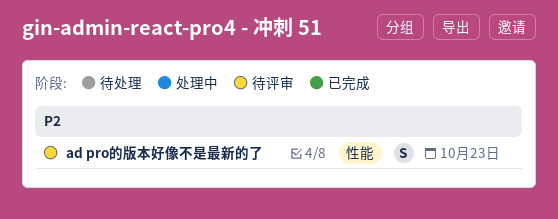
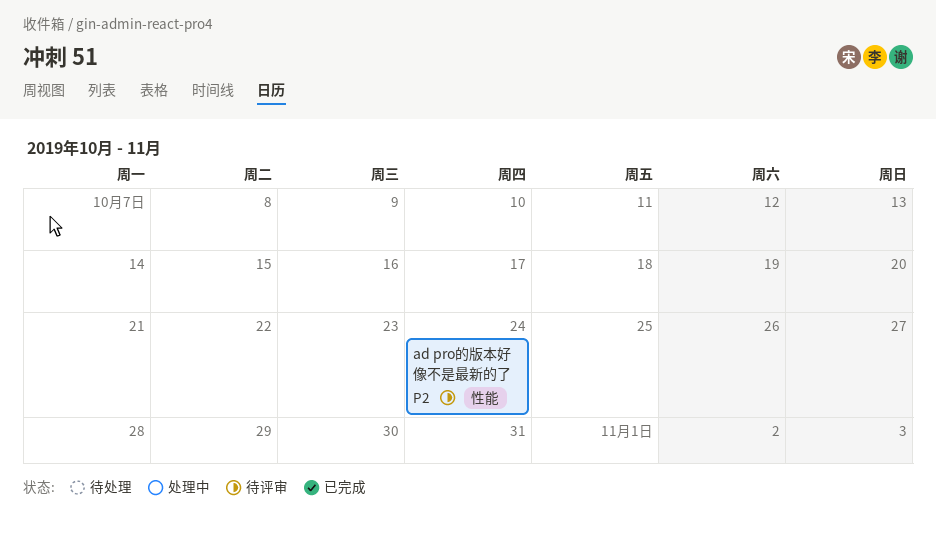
ad pro的版本好像不是最新的了, due: Oct 23 -> Oct 24

